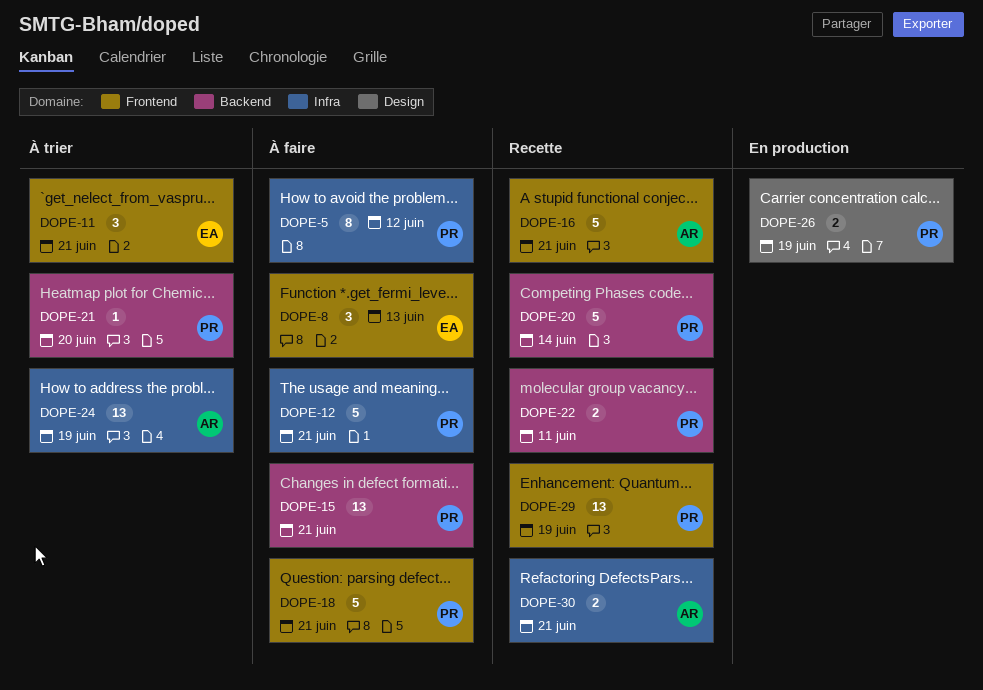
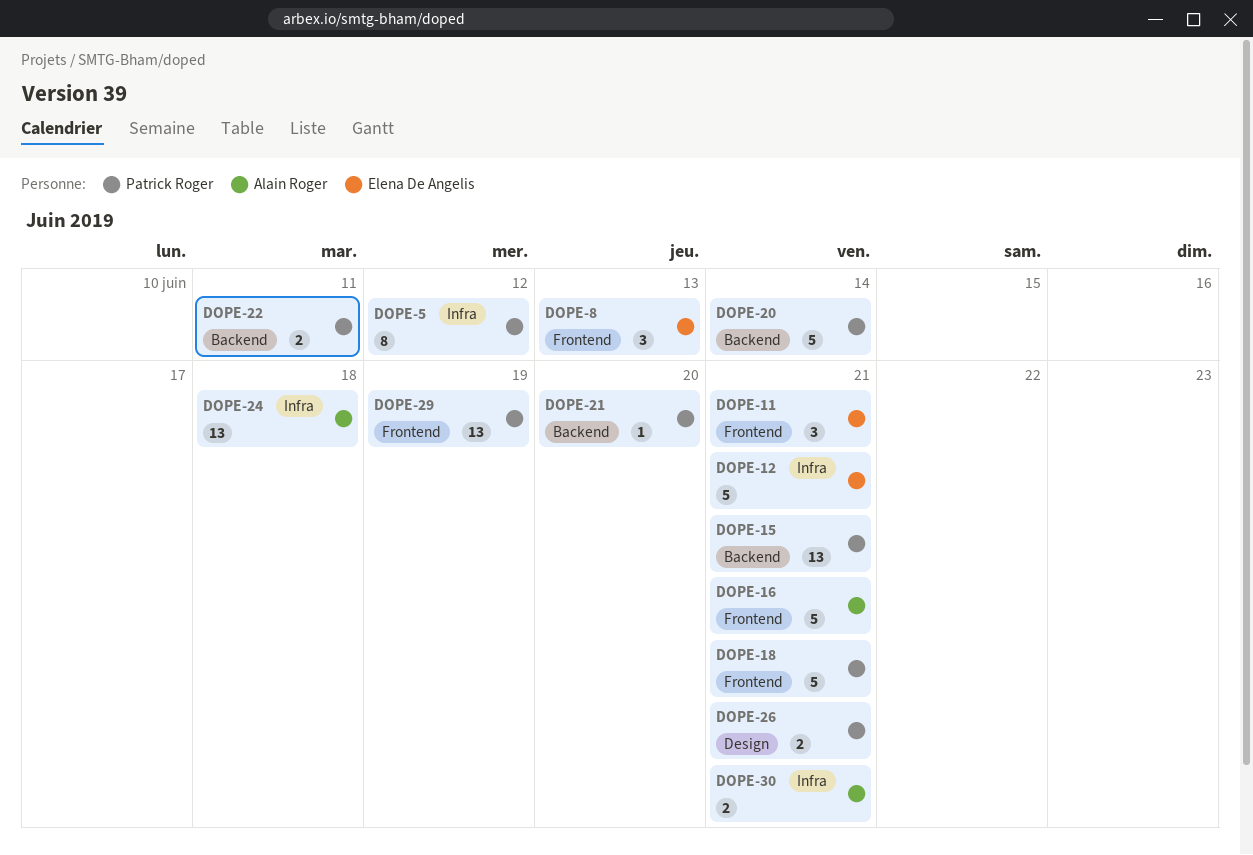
DOPE-12, owner: Patrick Roger -> Elena De Angelis
DOPE-24, due: Jun 19 -> Jun 18
DOPE-26, due: Jun 19 -> Jun 21

